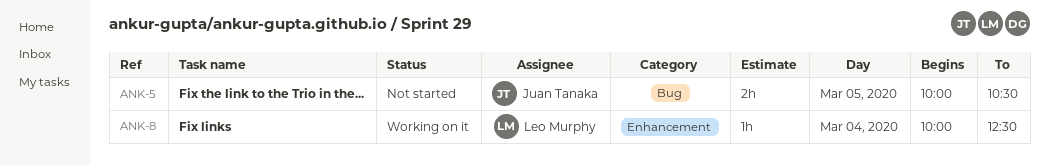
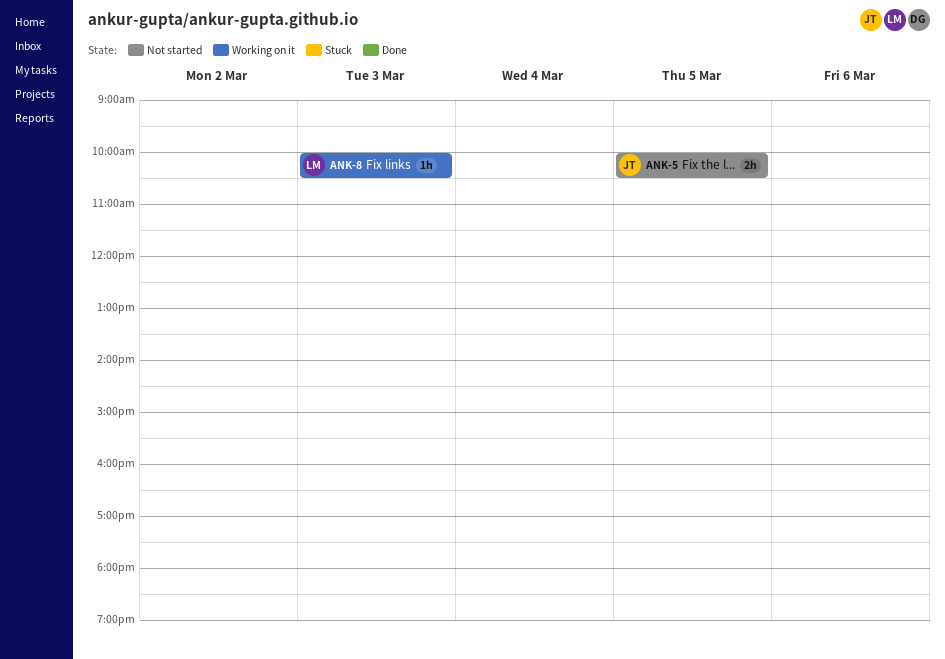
ANK-8, day: Mar 4 -> Mar 3
ANK-8, ends: 12:30 -> 10:30

